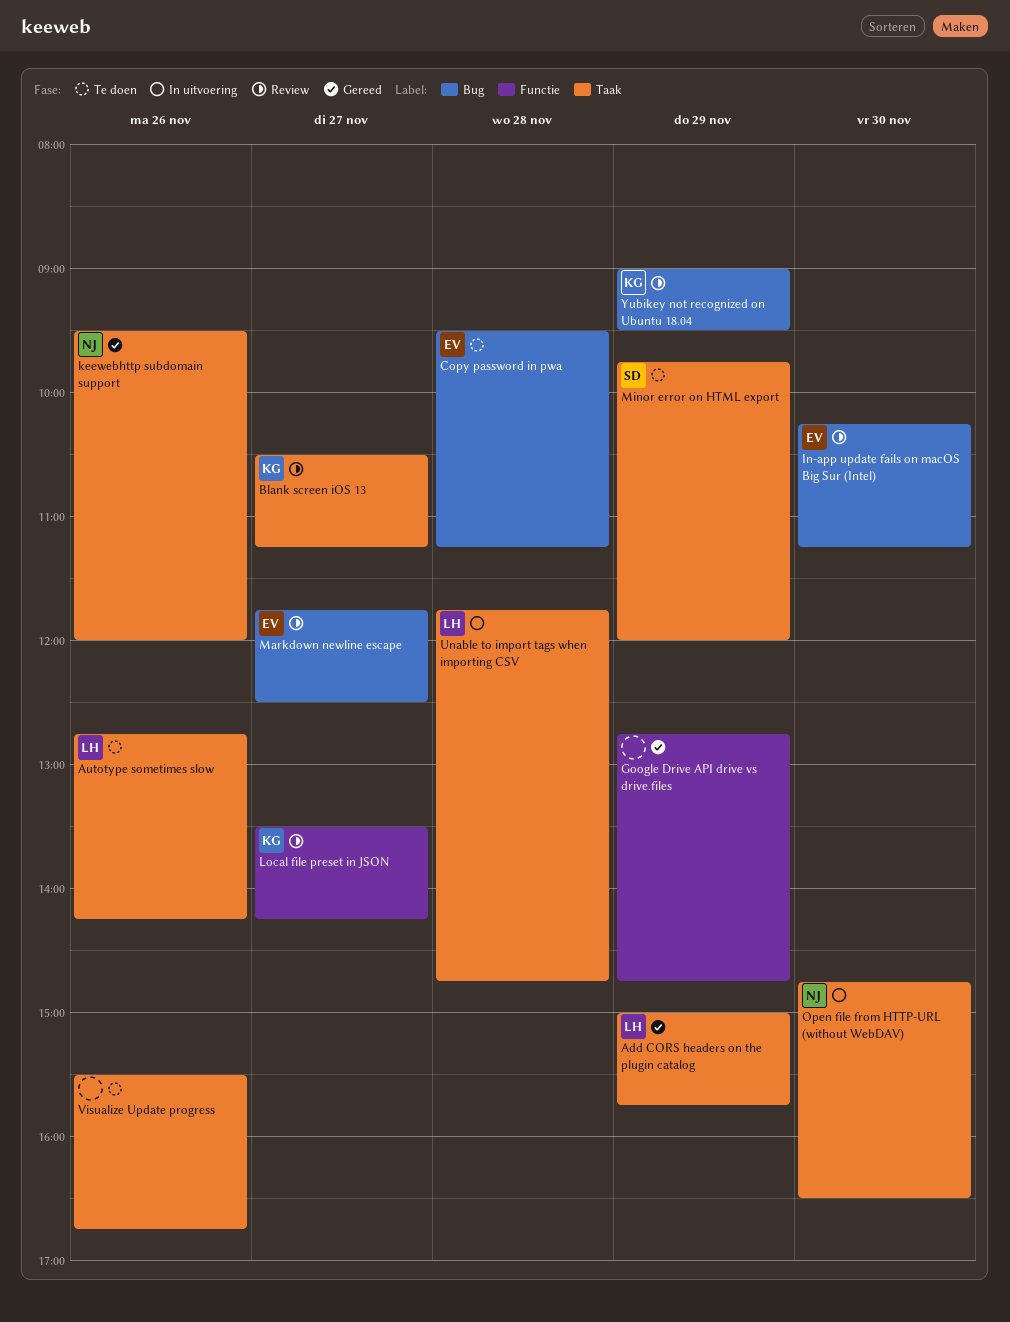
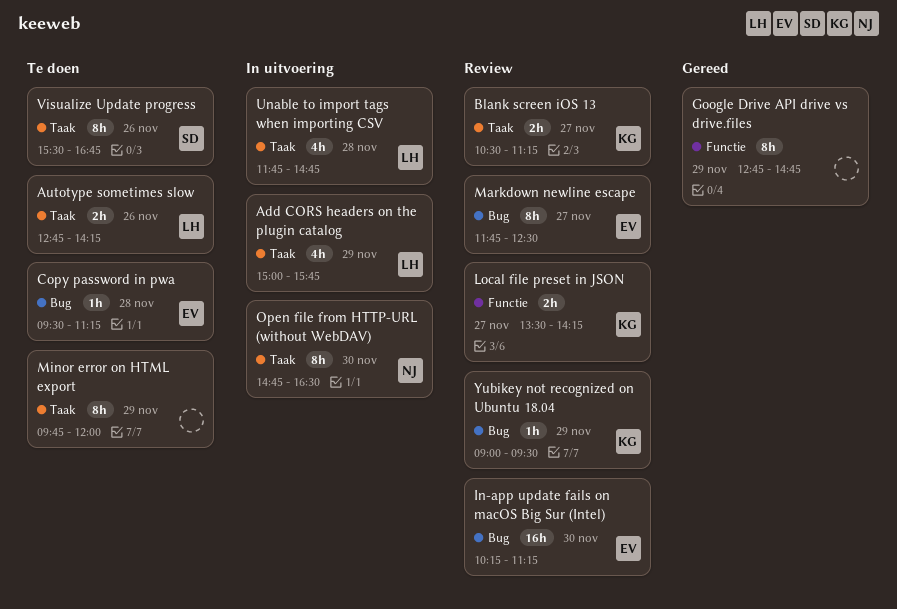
Add CORS headers on the plugin catalog, status: Gereed -> In uitvoering
keewebhttp subdomain support: present -> none
Minor error on HTML export, owner: SD -> none
Visualize Update progress, owner: none -> SD

